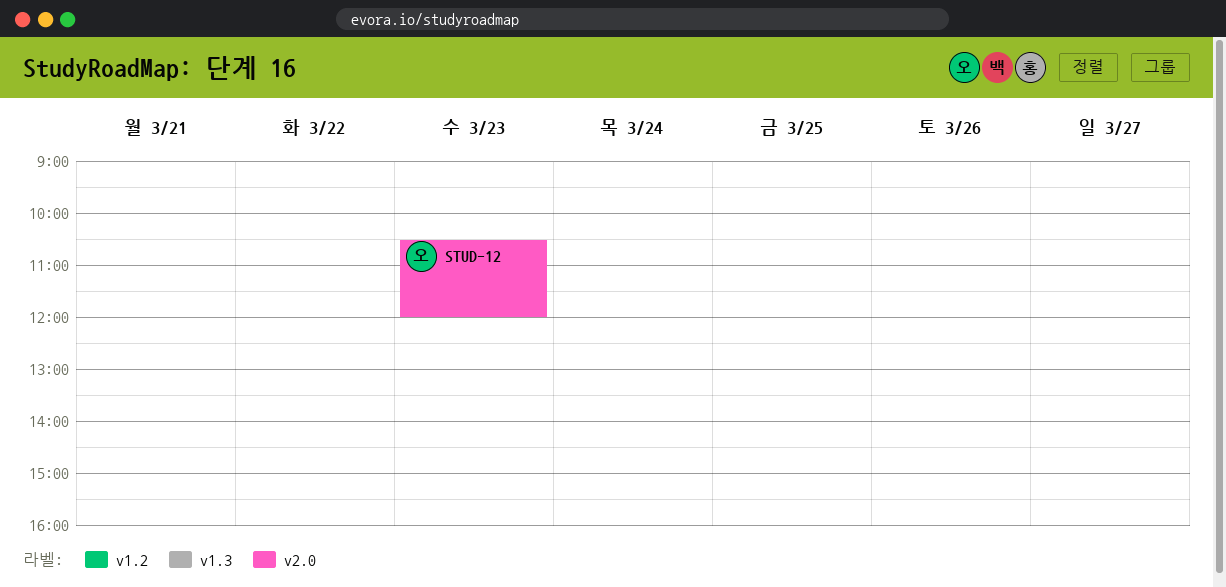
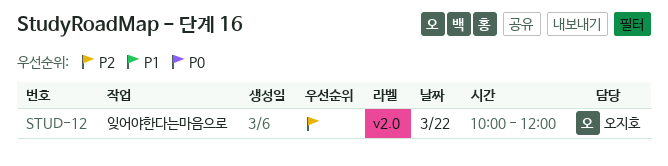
STUD-12, day: Mar 23 -> Mar 22
STUD-12, begins: 10:30 -> 10:00

